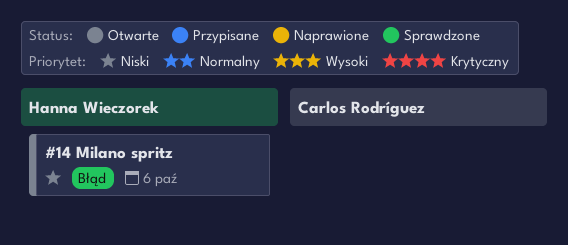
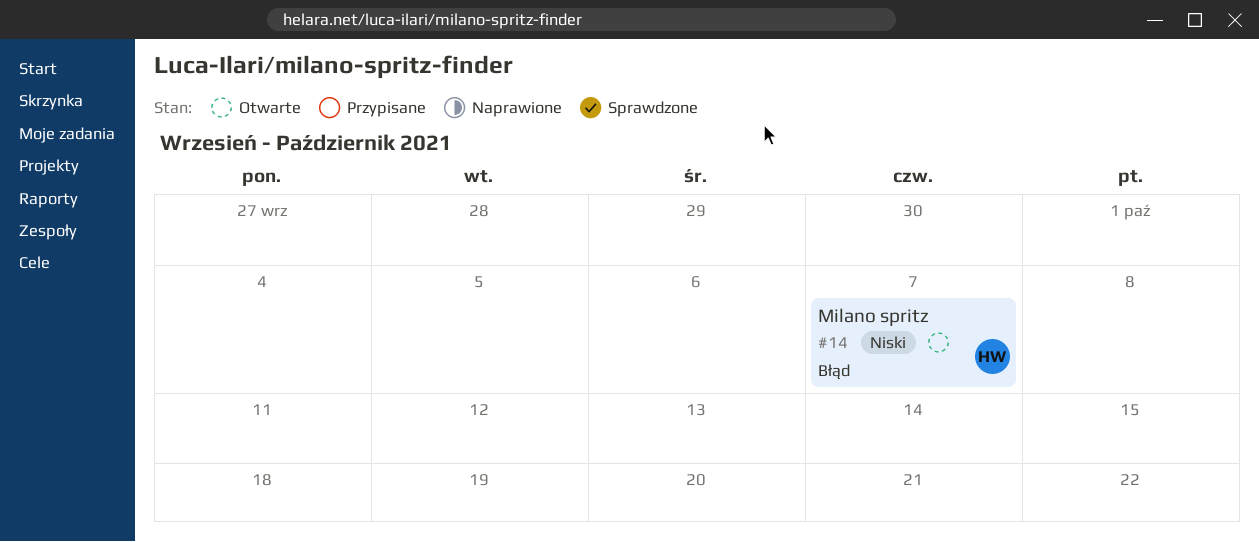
#14, due: Oct 6 -> Oct 7

